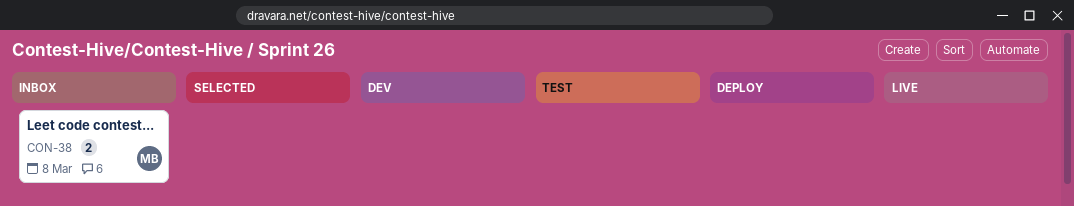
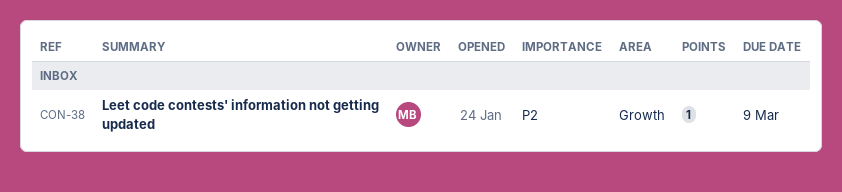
CON-38, estimate: 2 -> 1
CON-38, due: Mar 8 -> Mar 9

